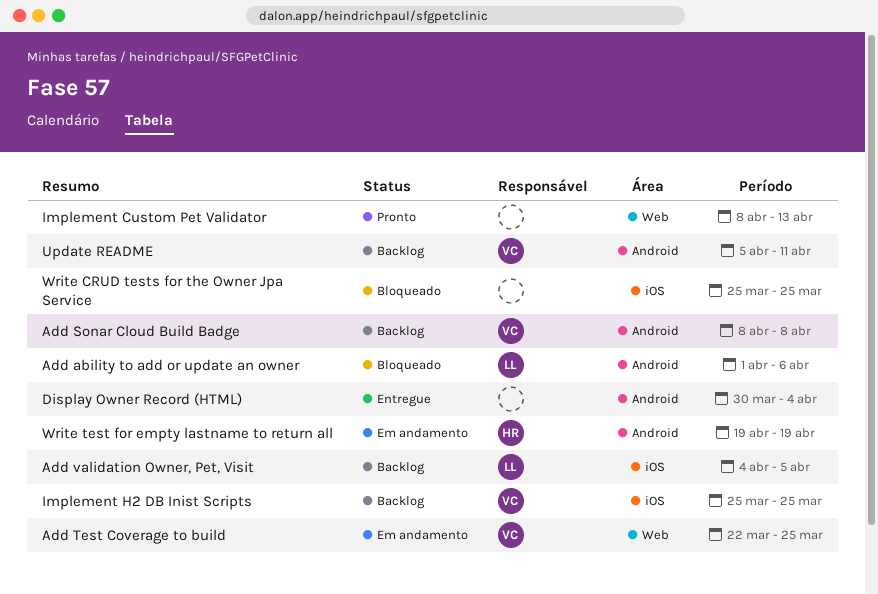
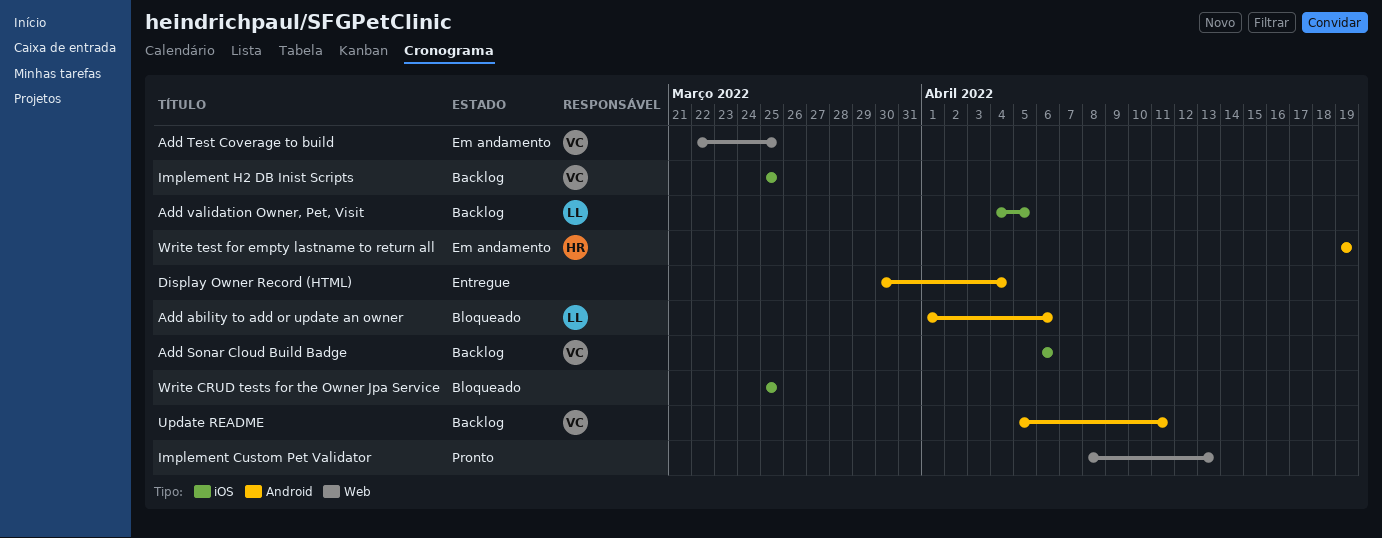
Add Sonar Cloud Build Badge, label: Android -> iOS
Add Sonar Cloud Build Badge, start: Apr 8 -> Apr 6
Add Sonar Cloud Build Badge, due: Apr 8 -> Apr 6

